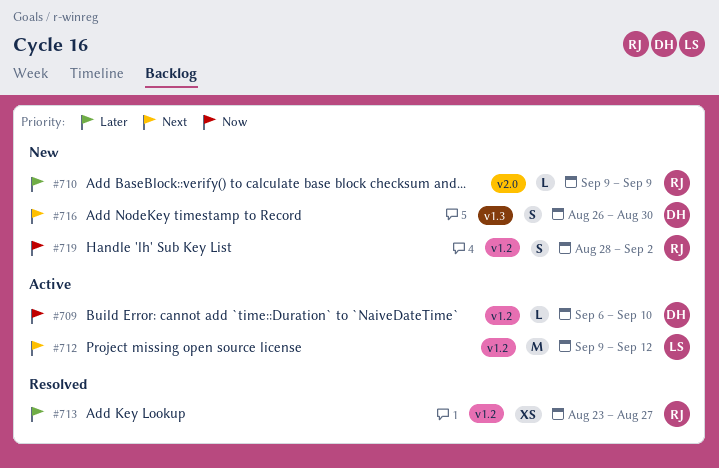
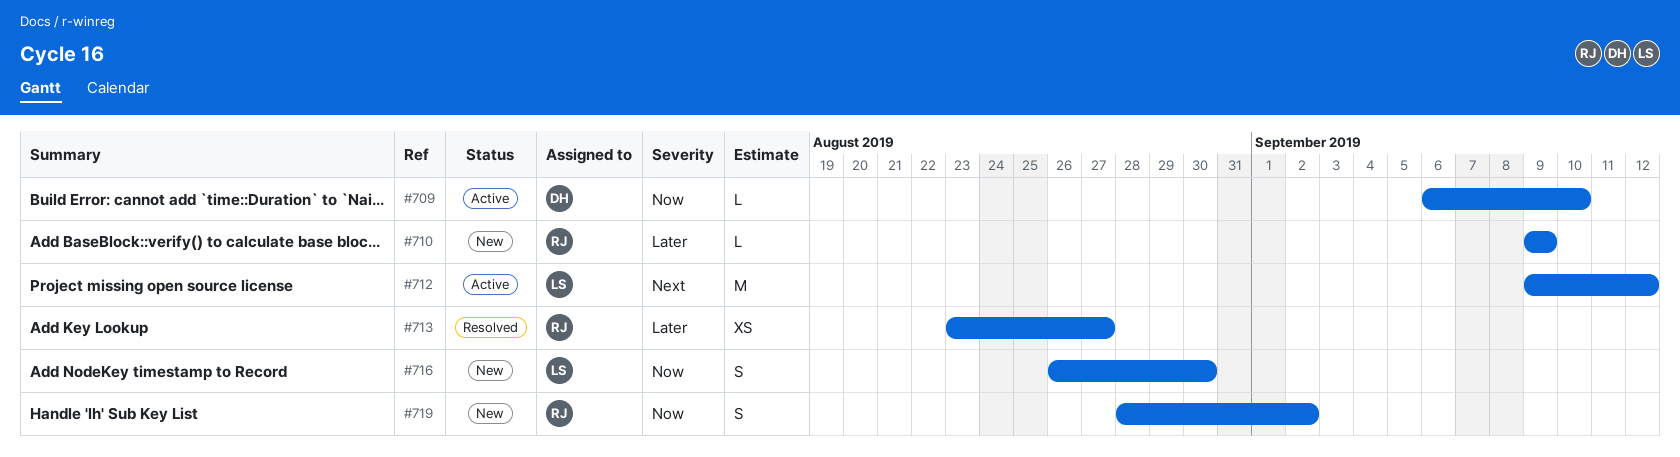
#716, owner: DH -> LS
#716, priority: Next -> Now

